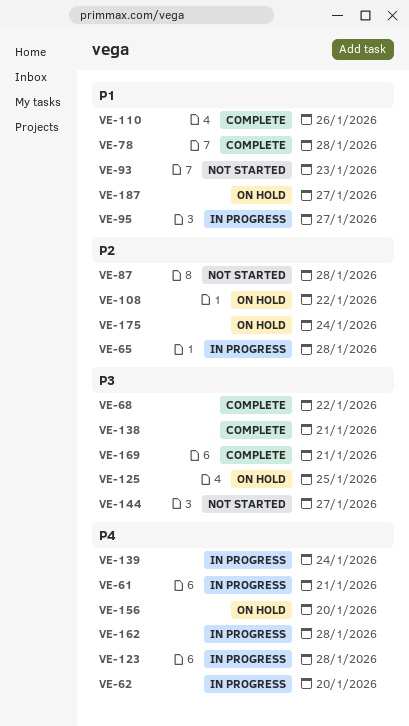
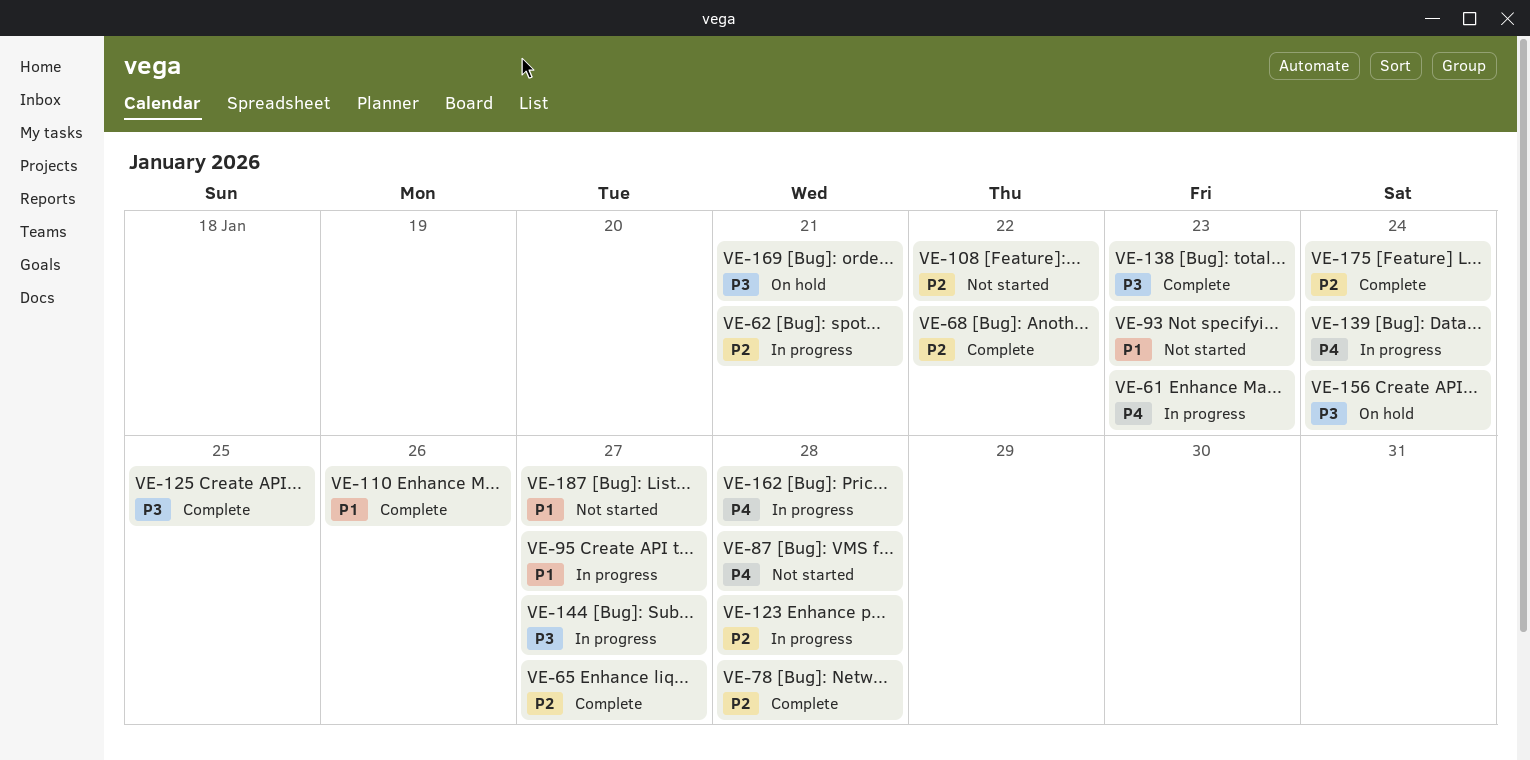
VE-61, due: Jan 21 -> Jan 23
VE-62, priority: P4 -> P2
VE-62, due: Jan 20 -> Jan 21
VE-65, status: In progress -> Complete
VE-65, due: Jan 28 -> Jan 27
VE-68, priority: P3 -> P2
VE-78, priority: P1 -> P2
VE-87, priority: P2 -> P4
VE-108, status: On hold -> Not started
VE-123, priority: P4 -> P2
VE-125, status: On hold -> Complete
VE-138, due: Jan 21 -> Jan 23
VE-144, status: Not started -> In progress
VE-156, priority: P4 -> P3
VE-156, due: Jan 20 -> Jan 24
VE-169, status: Complete -> On hold
VE-175, status: On hold -> Complete
VE-187, status: On hold -> Not started

